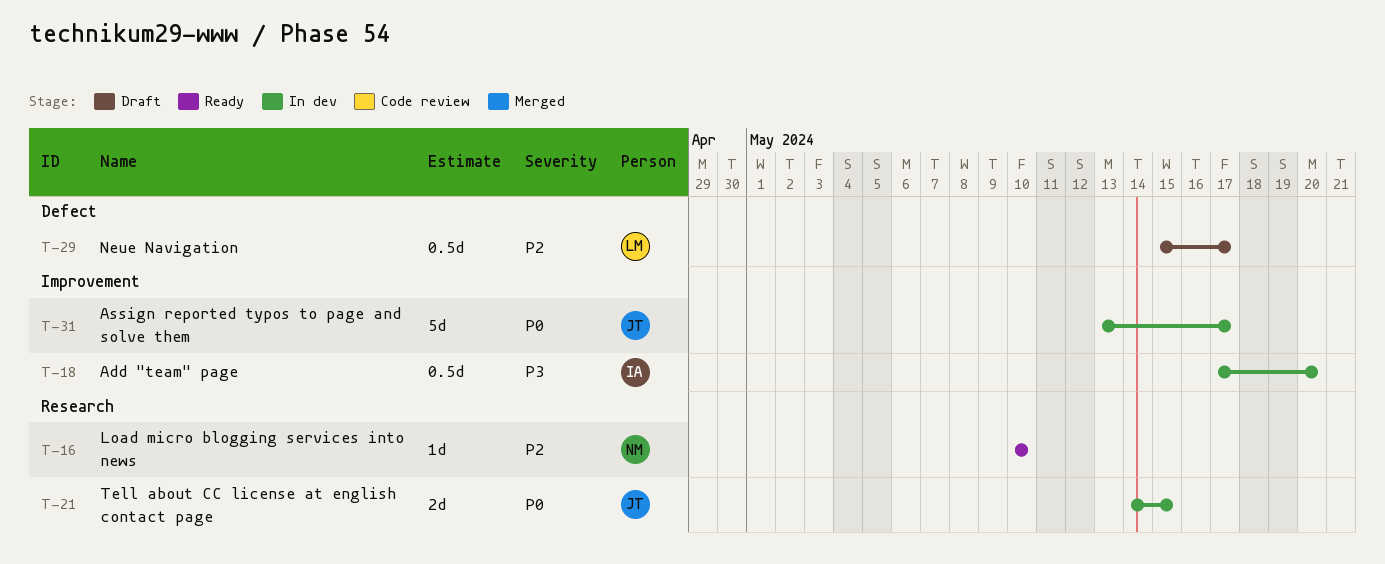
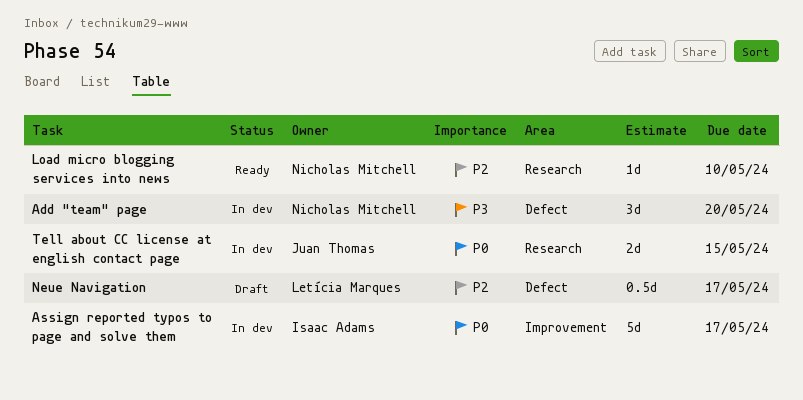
Add "team" page, owner: Isaac Adams -> Nicholas Mitchell
Add "team" page, label: Improvement -> Defect
Add "team" page, estimate: 0.5d -> 3d
Assign reported typos to page and solve them, owner: Juan Thomas -> Isaac Adams

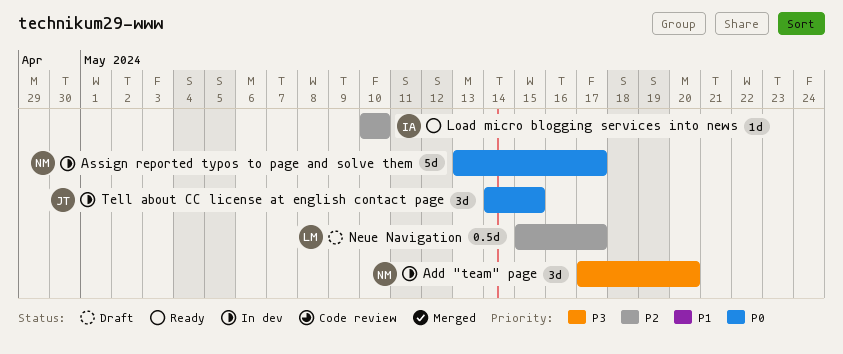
Assign reported typos to page and solve them, owner: Isaac Adams -> Nicholas Mitchell
Load micro blogging services into news, owner: Nicholas Mitchell -> Isaac Adams
Tell about CC license at english contact page, estimate: 2d -> 3d

